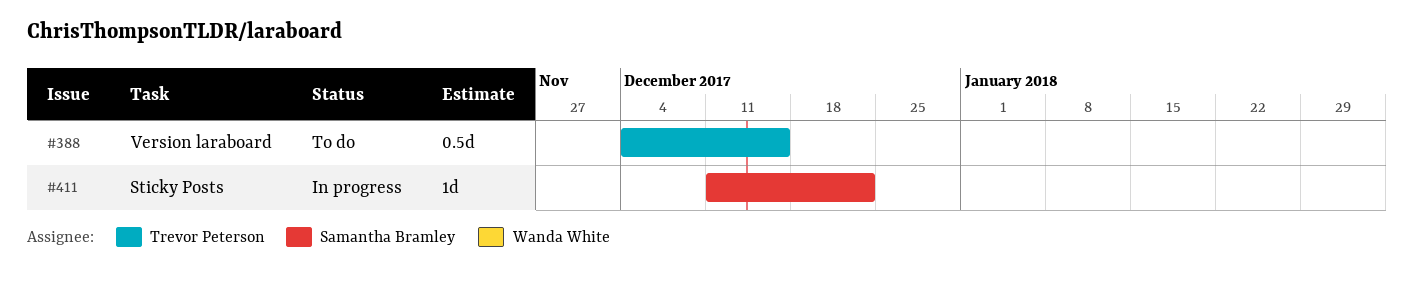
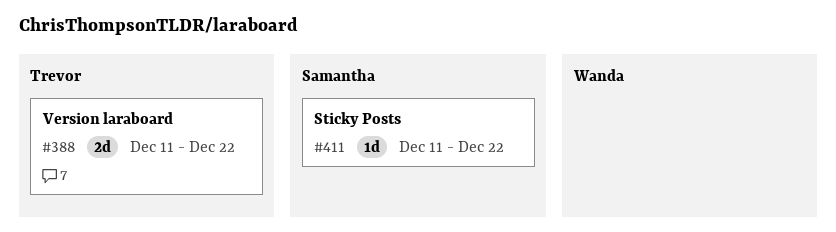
#388, estimate: 0.5d -> 2d
#388, start: Dec 4 -> Dec 11
#388, due: Dec 15 -> Dec 22

